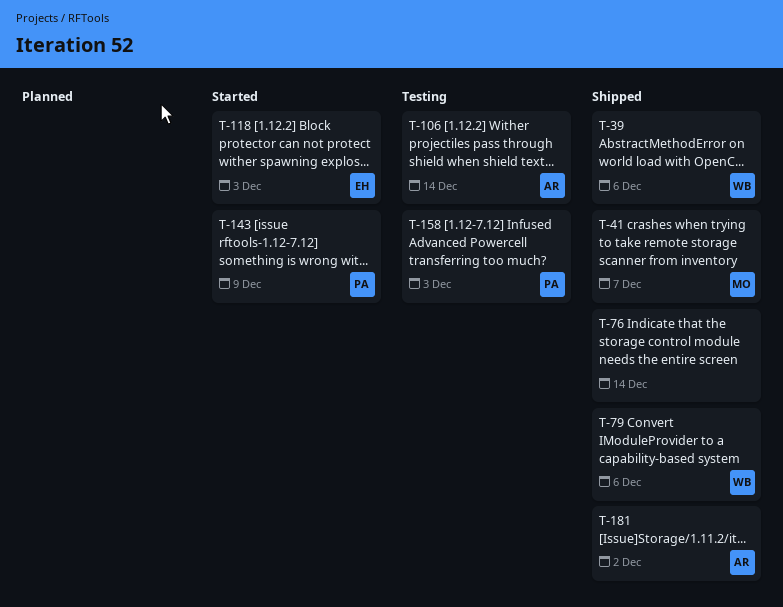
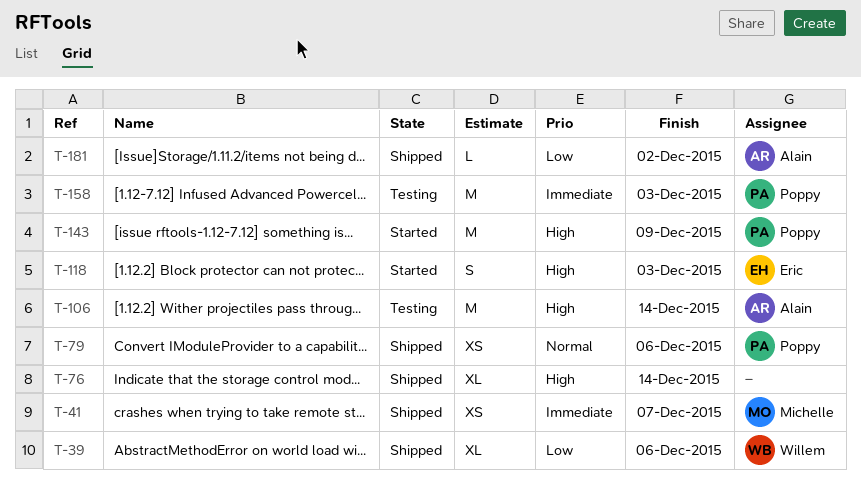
T-79, owner: Willem -> Poppy

